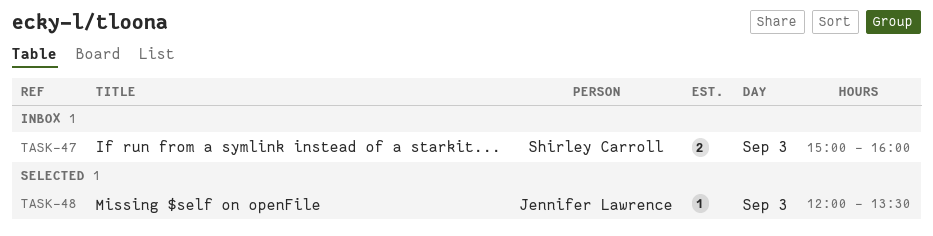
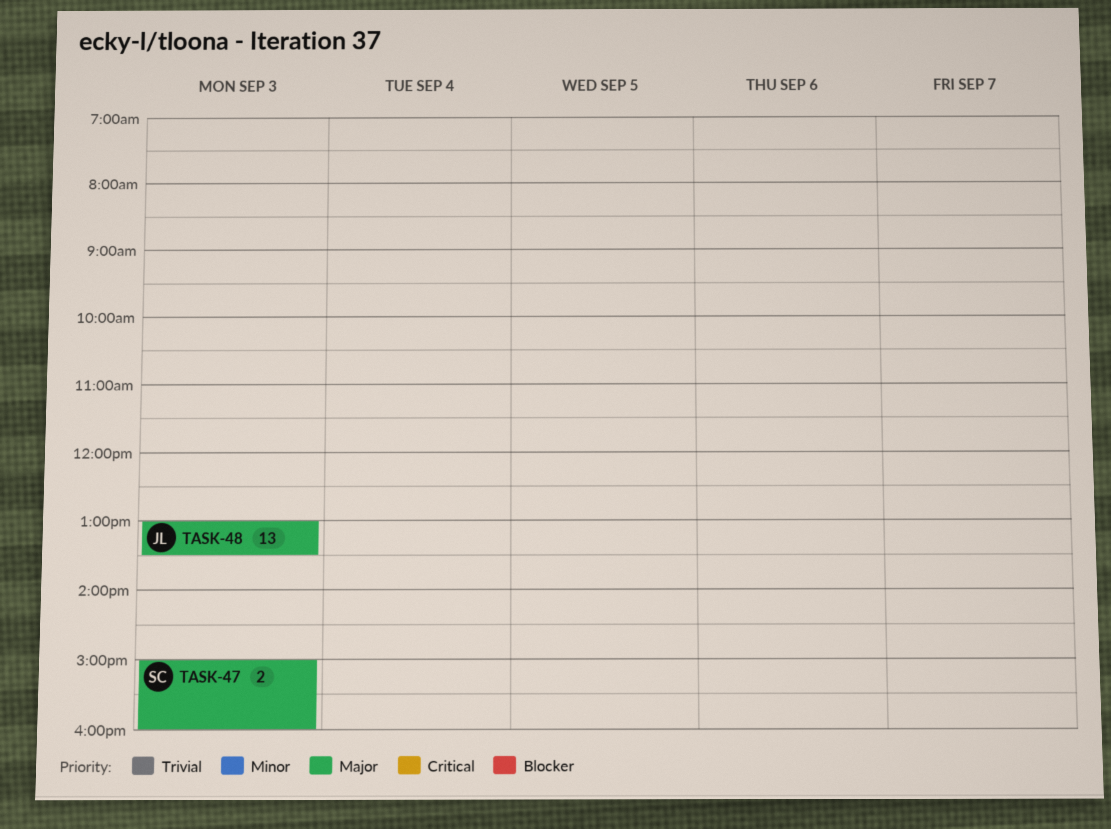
TASK-48, estimate: 1 -> 13
TASK-48, begins: 12:00 -> 13:00

